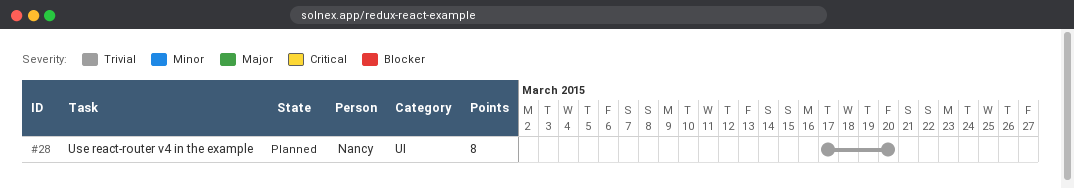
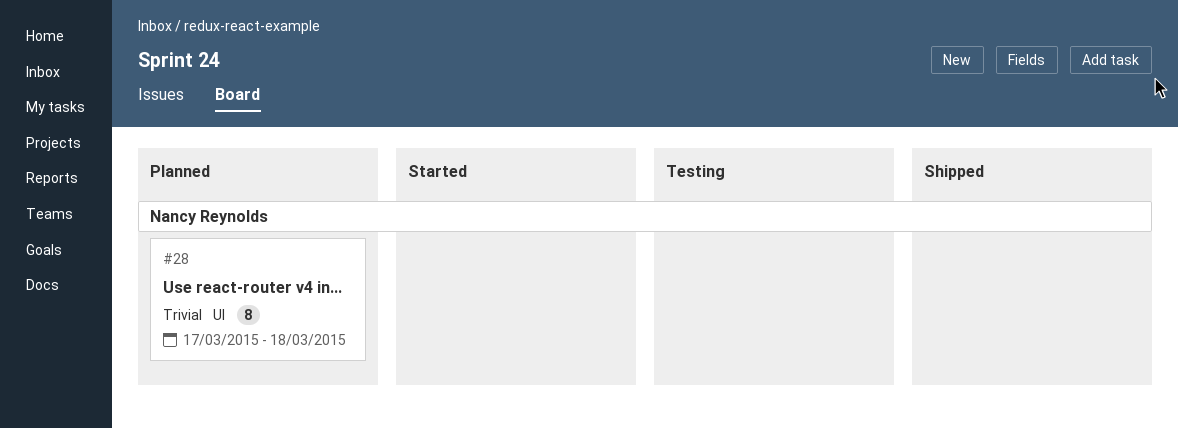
#28, due: Mar 20 -> Mar 18

